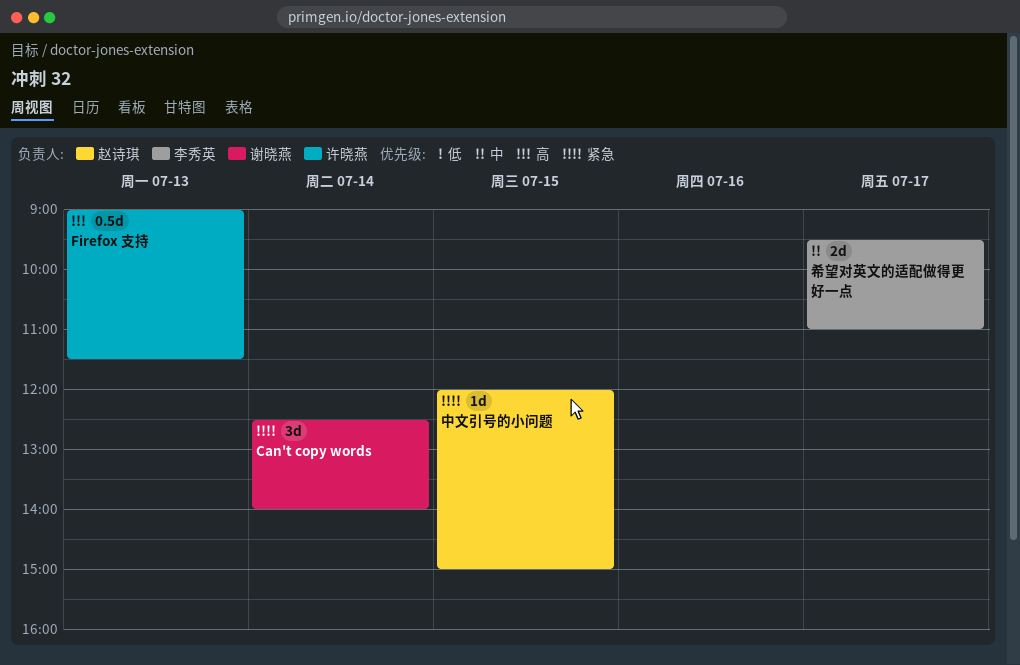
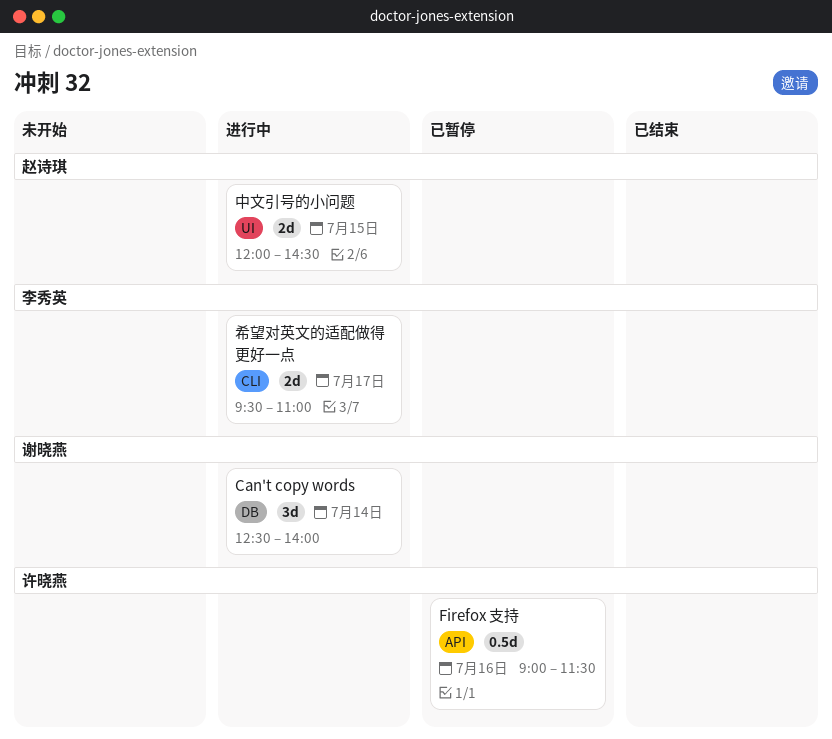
Firefox 支持, day: Jul 13 -> Jul 16
中文引号的小问题, estimate: 1d -> 2d
中文引号的小问题, ends: 15:00 -> 14:30

